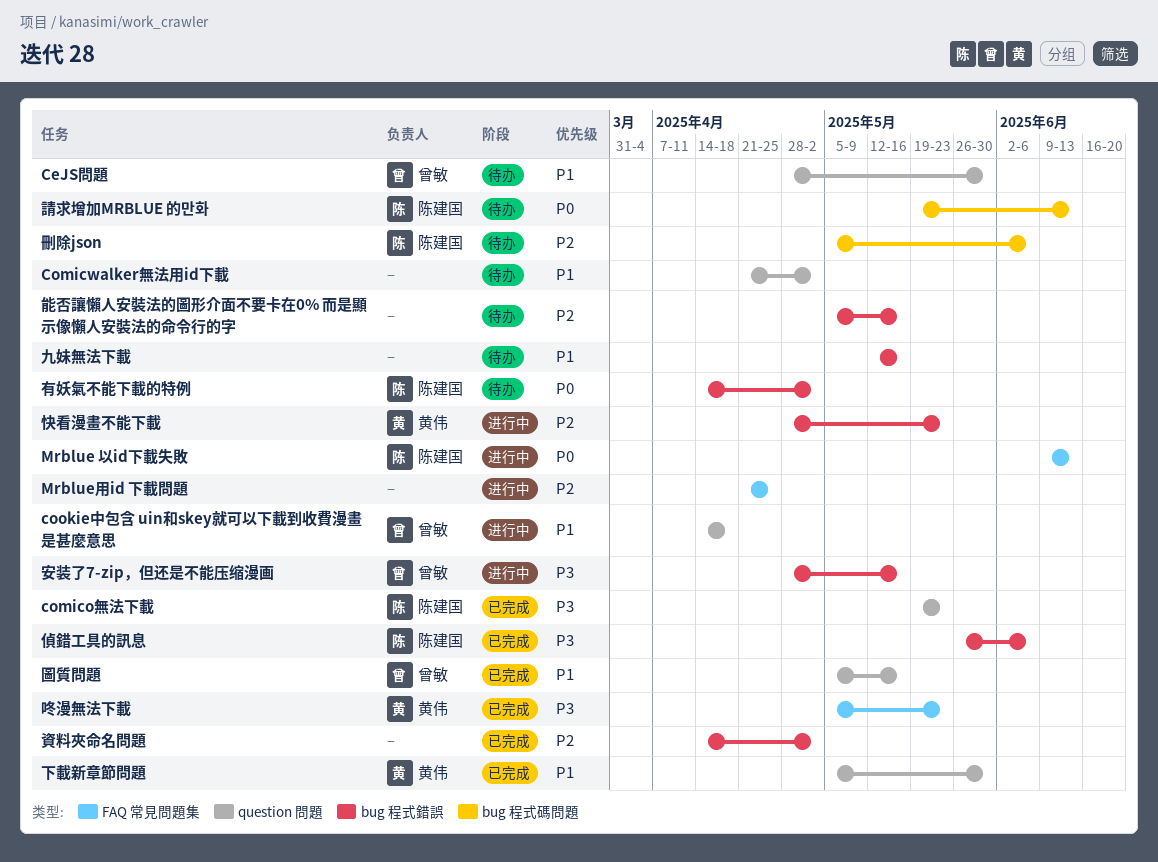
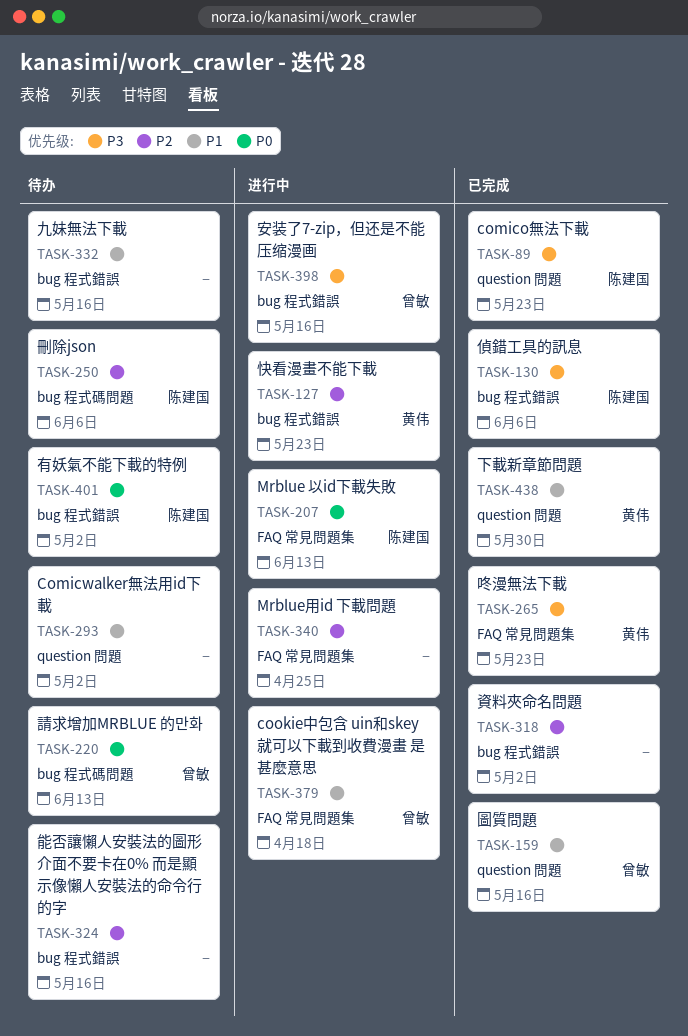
CeJS問題: present -> none
cookie中包含 uin和skey就可以下載到收費漫畫 是甚麼意思, label: question 問題 -> FAQ 常見問題集
請求增加MRBLUE 的만화, owner: 陈建国 -> 曾敏

